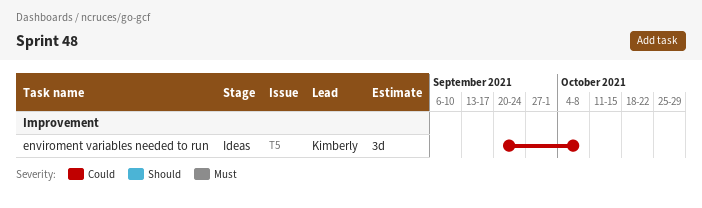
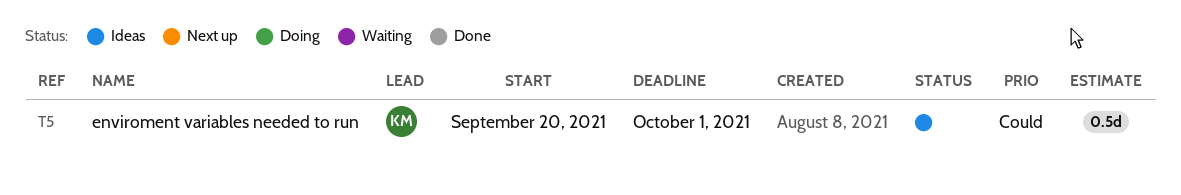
T5, estimate: 3d -> 0.5d
T5, due: Oct 8 -> Oct 1

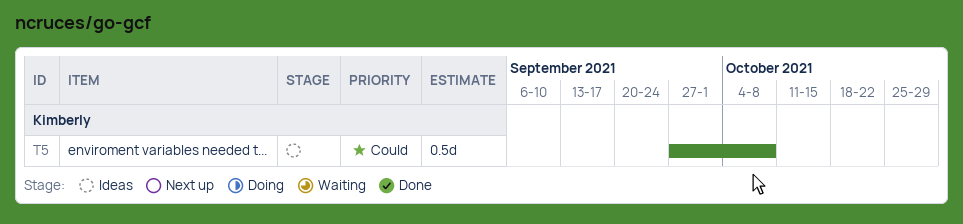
T5, start: Sep 20 -> Sep 27
T5, due: Oct 1 -> Oct 8

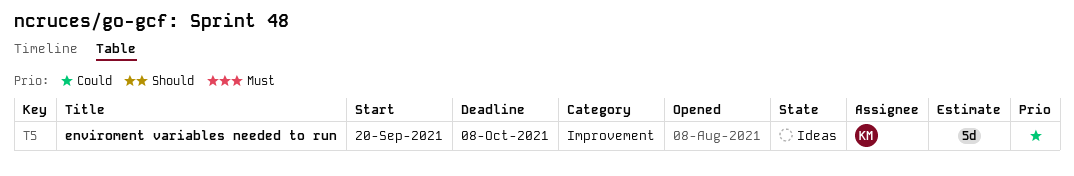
T5, estimate: 0.5d -> 5d
T5, start: Sep 27 -> Sep 20

